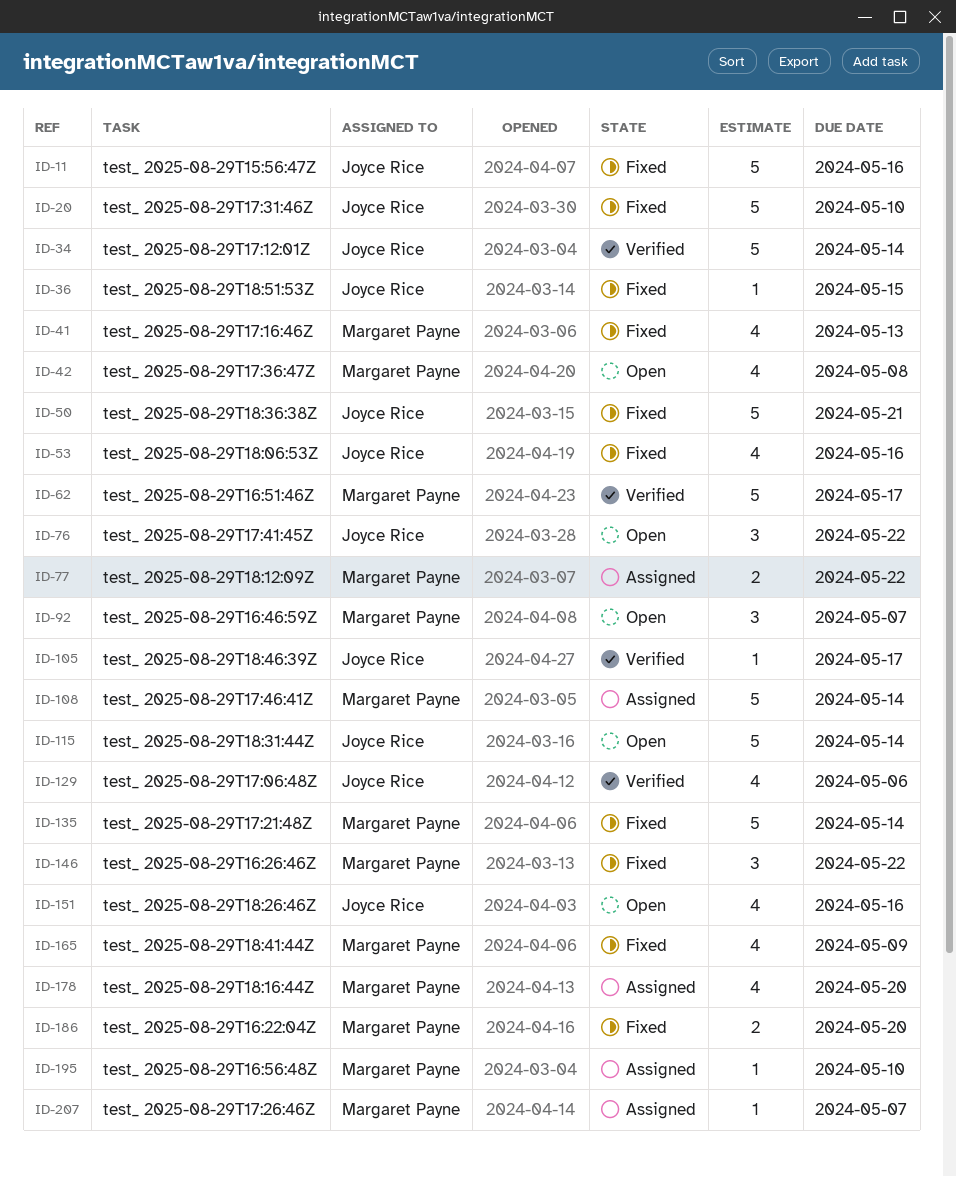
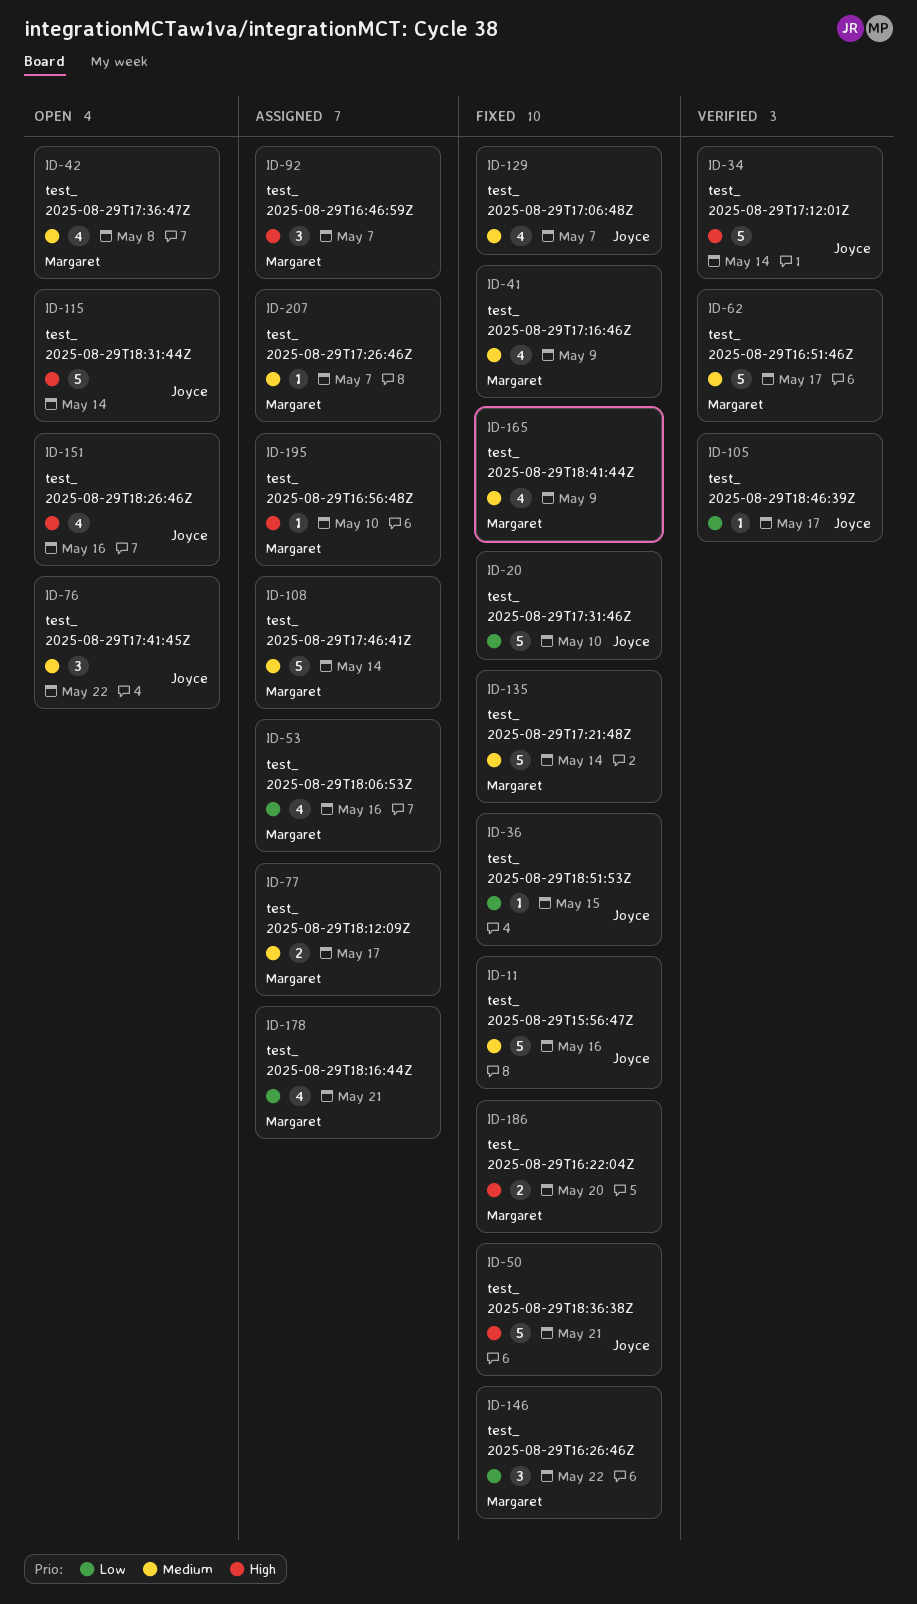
ID-41, due: May 13 -> May 9
ID-53, status: Fixed -> Assigned
ID-53, owner: Joyce Rice -> Margaret Payne
ID-77, due: May 22 -> May 17
ID-92, status: Open -> Assigned
ID-129, status: Verified -> Fixed
ID-129, due: May 6 -> May 7
ID-178, due: May 20 -> May 21

